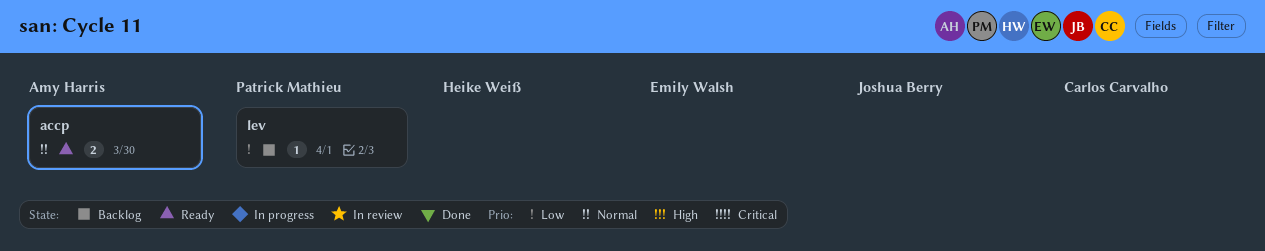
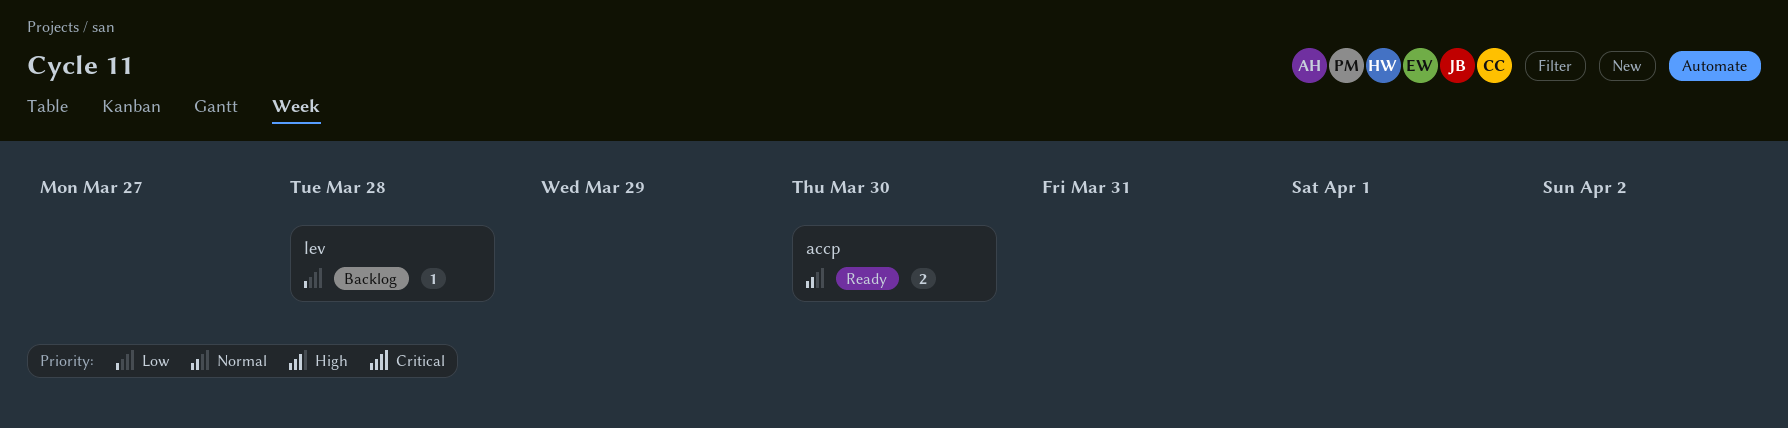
lev, due: Apr 1 -> Mar 28

